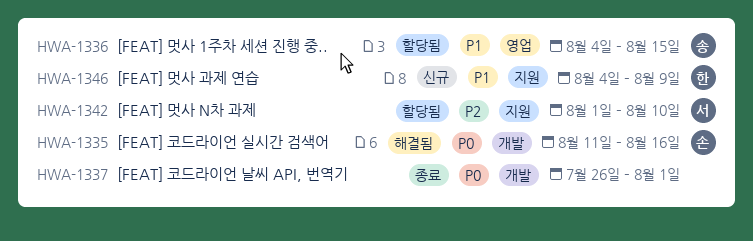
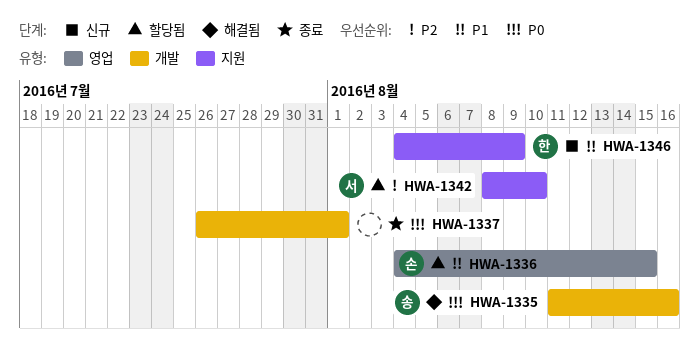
HWA-1335, owner: 손 -> 송
HWA-1336, owner: 송 -> 손
HWA-1342, start: Aug 1 -> Aug 8

